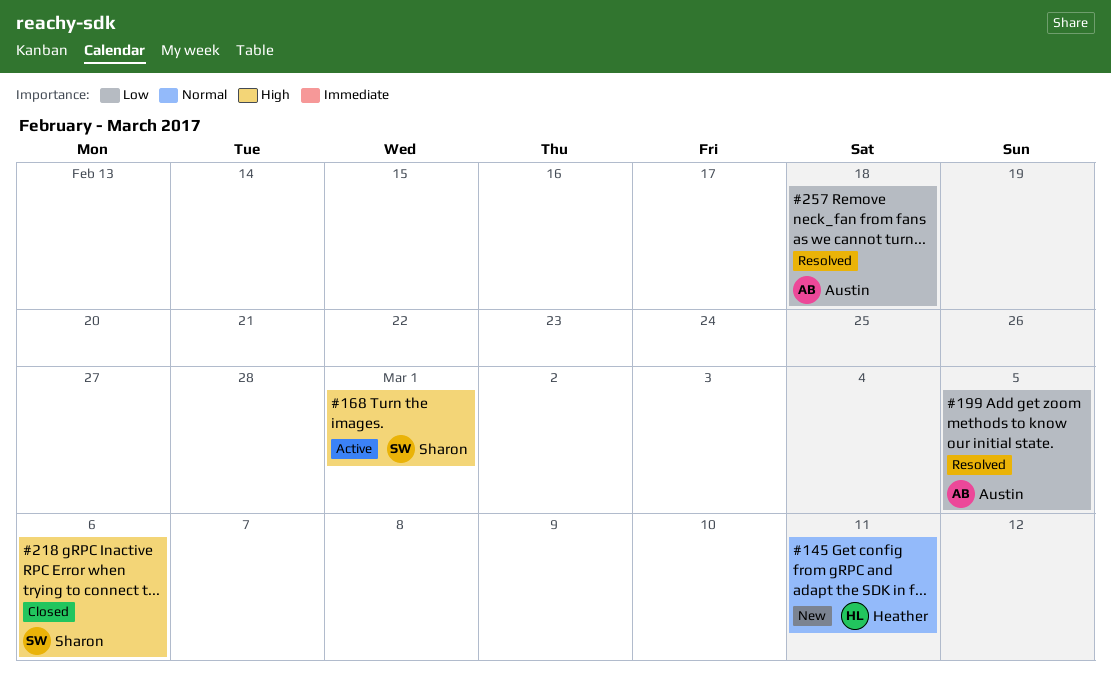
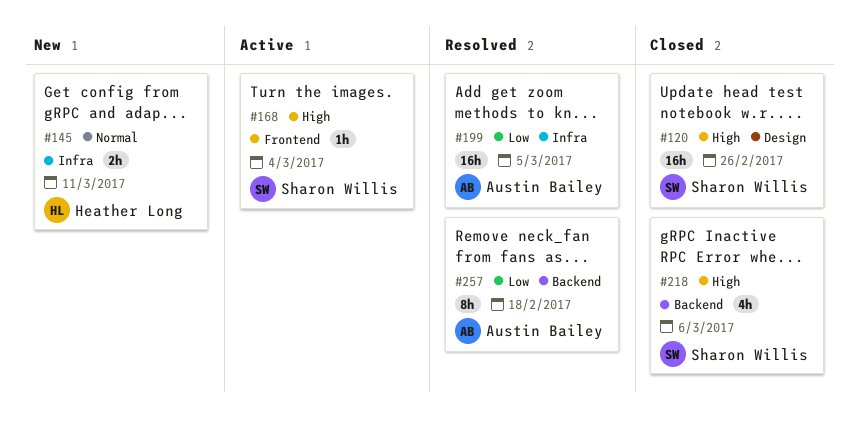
#120: none -> present
#168, due: Mar 1 -> Mar 4

